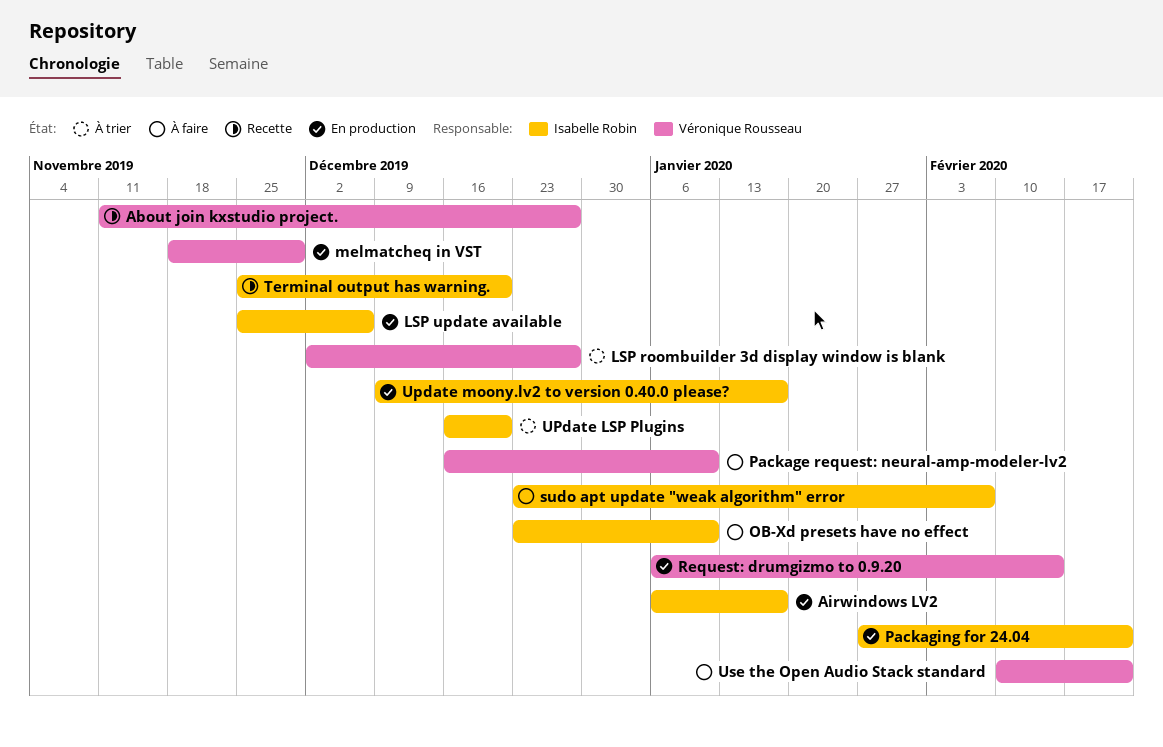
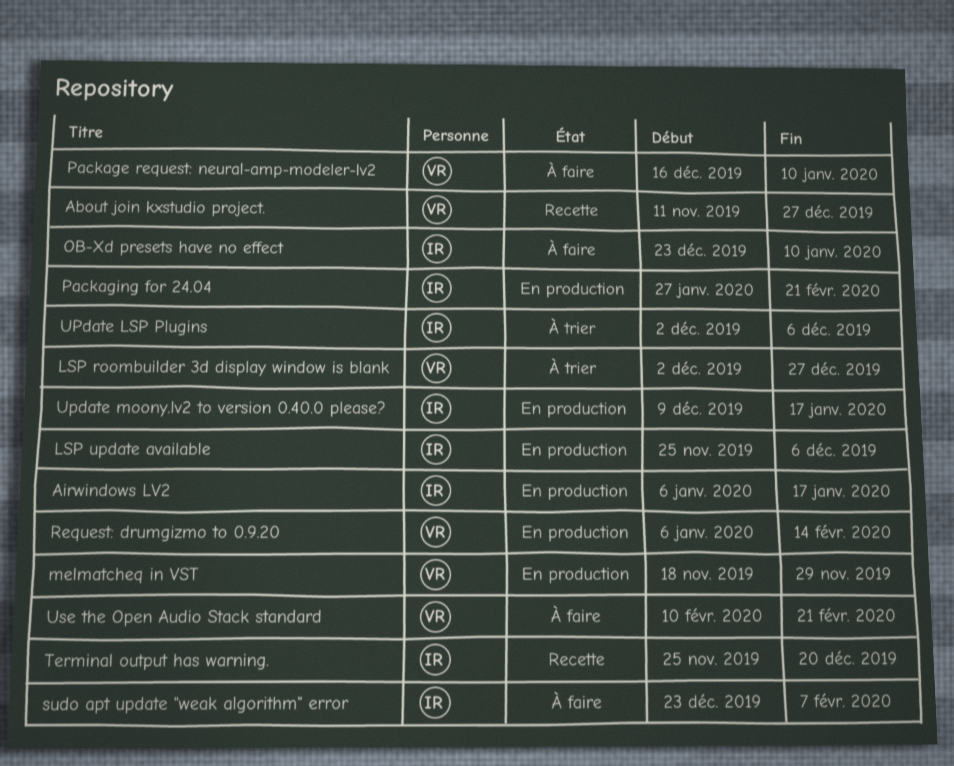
UPdate LSP Plugins, start: Dec 16 -> Dec 2
UPdate LSP Plugins, due: Dec 20 -> Dec 6

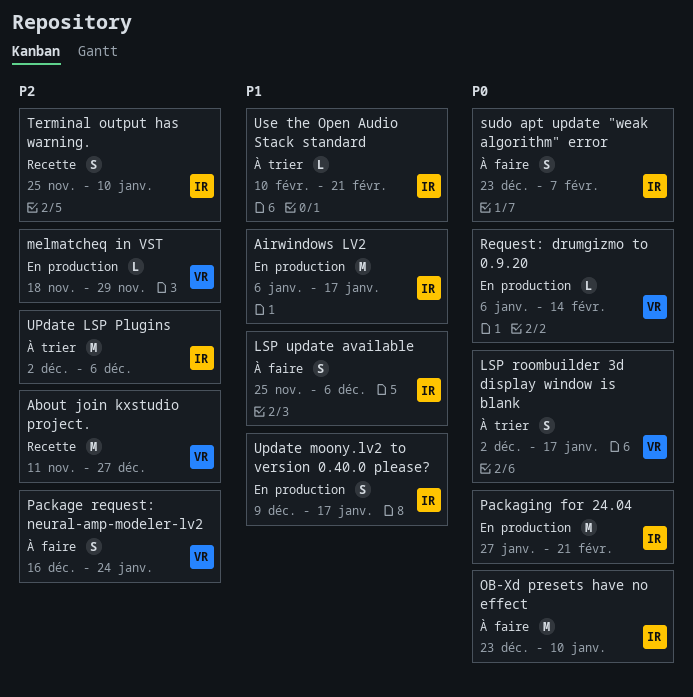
LSP roombuilder 3d display window is blank, due: Dec 27 -> Jan 17
LSP update available, status: En production -> À faire
Package request: neural-amp-modeler-lv2, due: Jan 10 -> Jan 24
Terminal output has warning., due: Dec 20 -> Jan 10
Use the Open Audio Stack standard, status: À faire -> À trier
Use the Open Audio Stack standard, owner: VR -> IR

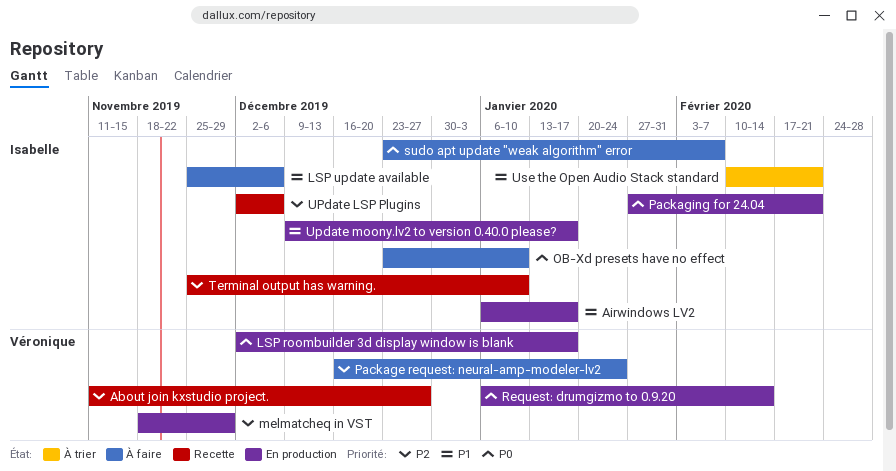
LSP roombuilder 3d display window is blank, status: À trier -> En production
UPdate LSP Plugins, status: À trier -> Recette

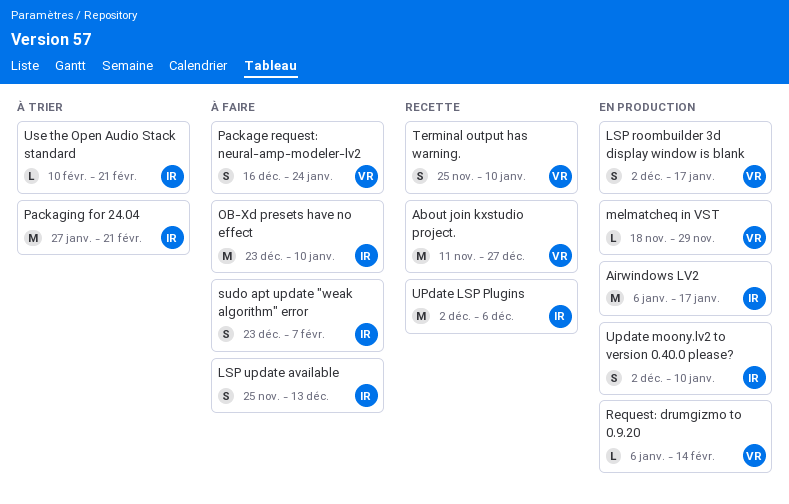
LSP update available, due: Dec 6 -> Dec 13
Packaging for 24.04, status: En production -> À trier
Terminal output has warning., owner: Isabelle -> Véronique
Update moony.lv2 to version 0.40.0 please?, start: Dec 9 -> Dec 2
Update moony.lv2 to version 0.40.0 please?, due: Jan 17 -> Jan 10

